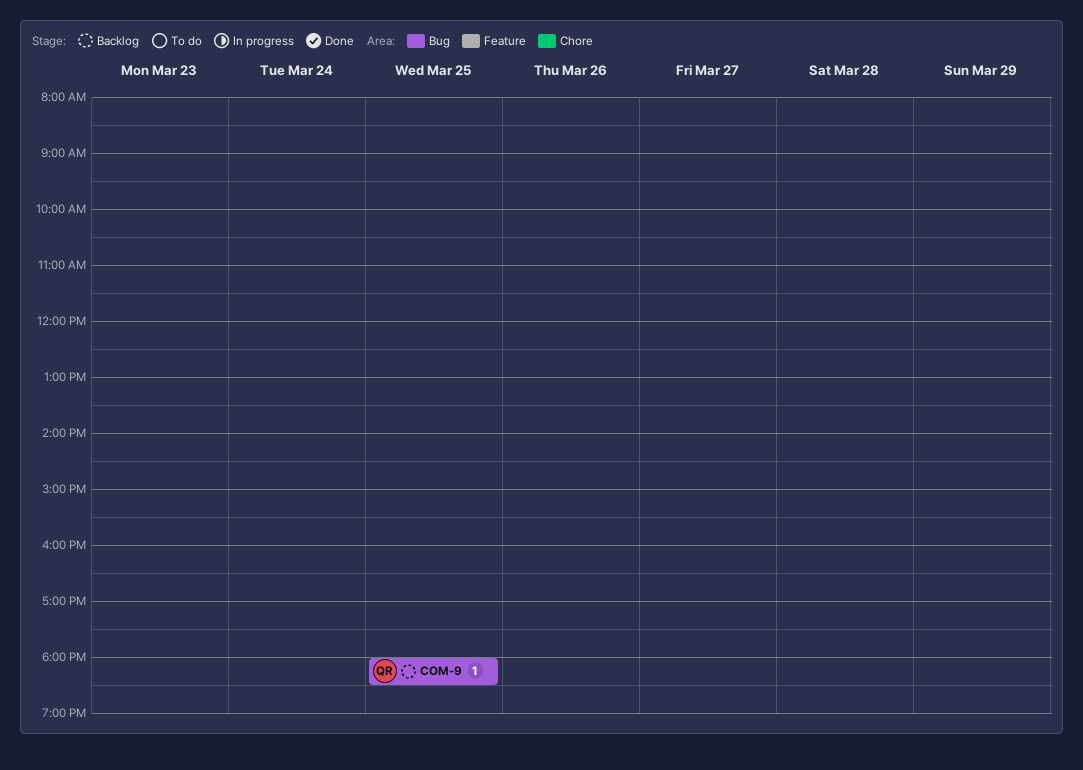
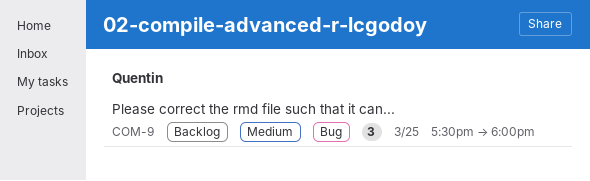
COM-9, estimate: 1 -> 3
COM-9, begins: 18:00 -> 17:30
COM-9, ends: 18:30 -> 18:00

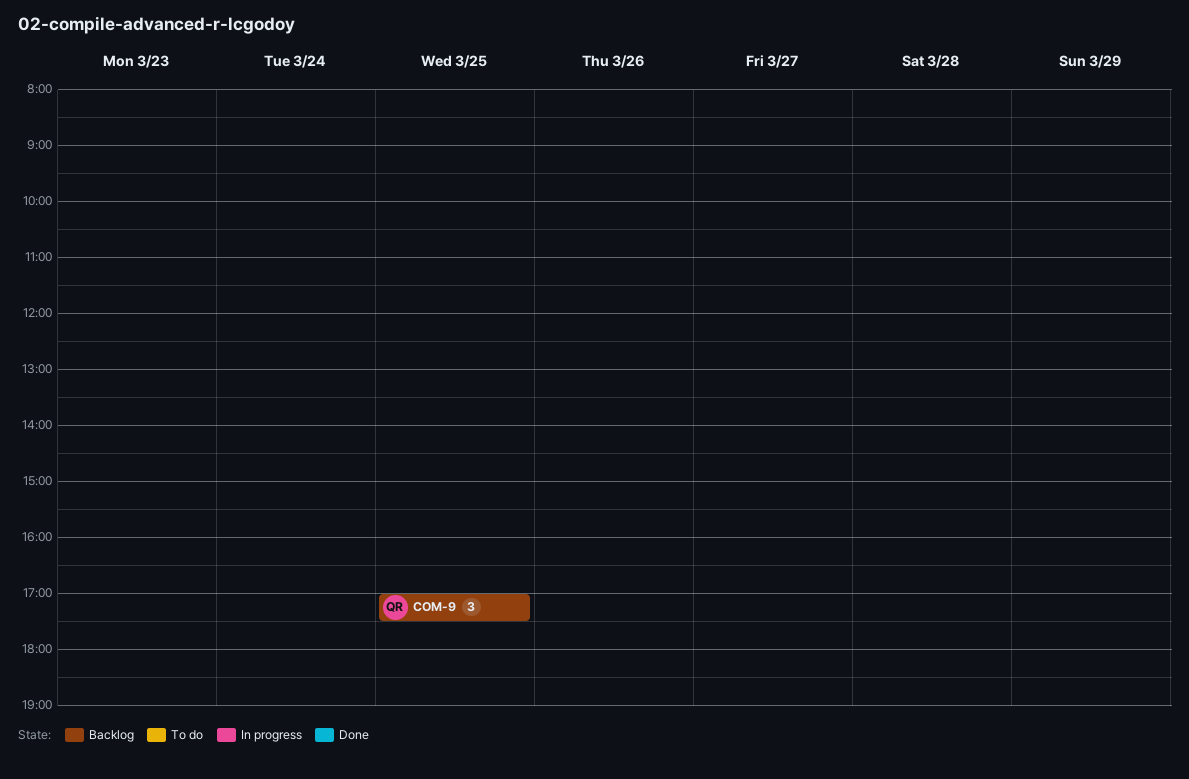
COM-9, begins: 17:30 -> 17:00
COM-9, ends: 18:00 -> 17:30

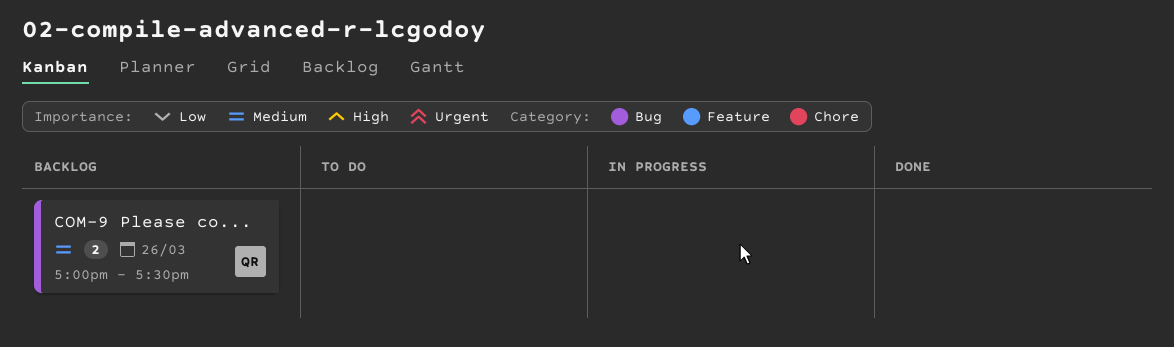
COM-9, estimate: 3 -> 2
COM-9, day: Mar 25 -> Mar 26

